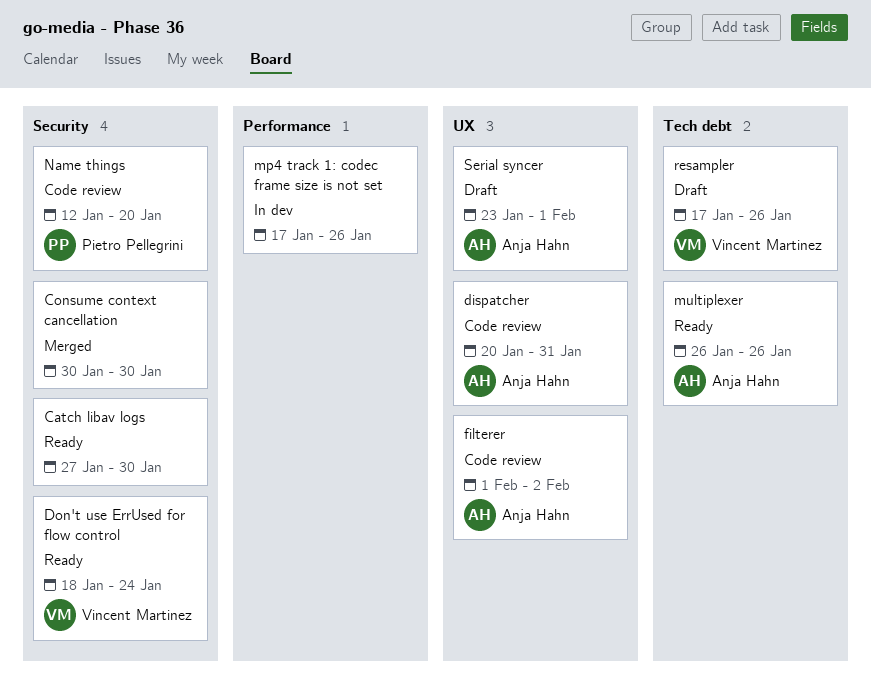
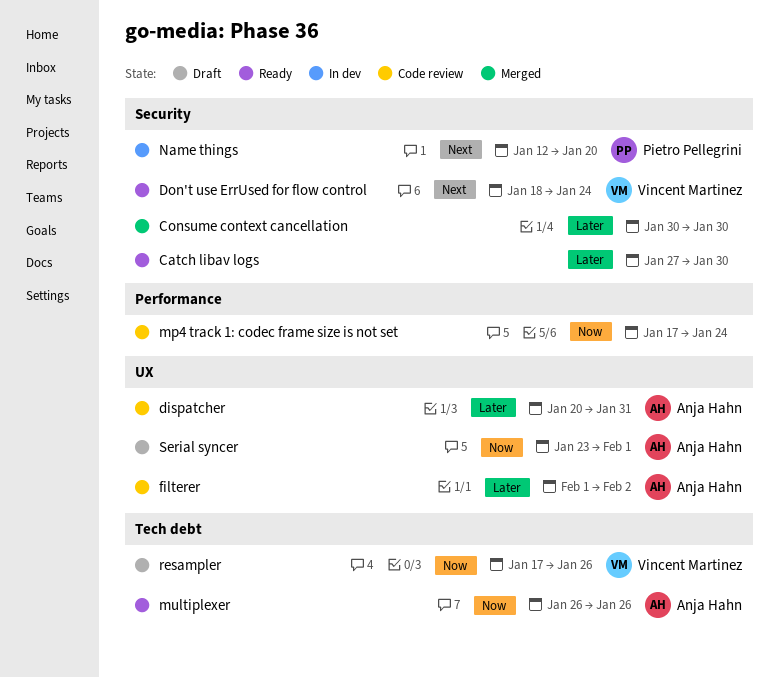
mp4 track 1: codec frame size is not set, status: In dev -> Code review
mp4 track 1: codec frame size is not set, due: Jan 26 -> Jan 24
Name things, status: Code review -> In dev

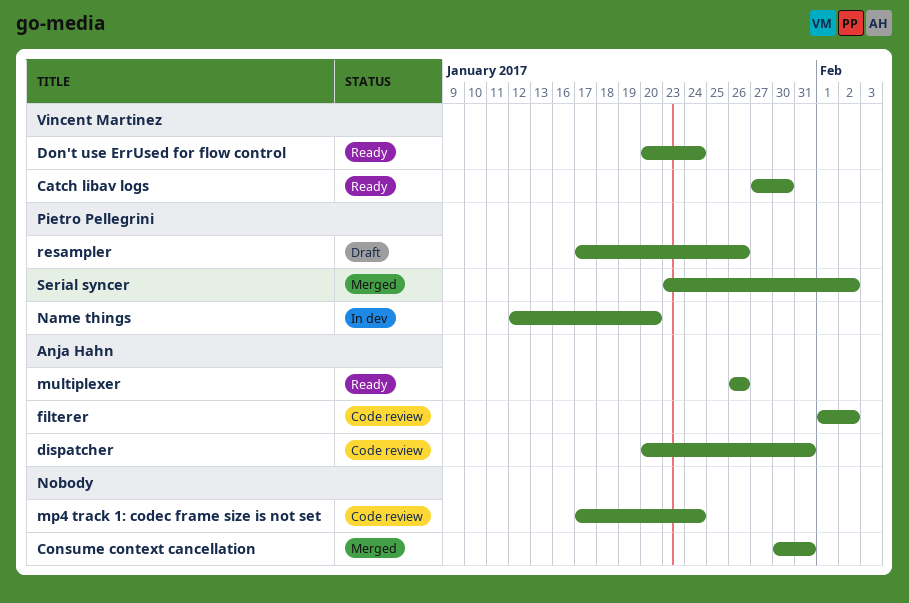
Catch libav logs, owner: none -> Vincent Martinez
Consume context cancellation, due: Jan 30 -> Jan 31
Don't use ErrUsed for flow control, start: Jan 18 -> Jan 20
resampler, owner: Vincent Martinez -> Pietro Pellegrini
Serial syncer, status: Draft -> Merged
Serial syncer, owner: Anja Hahn -> Pietro Pellegrini
Serial syncer, due: Feb 1 -> Feb 2

